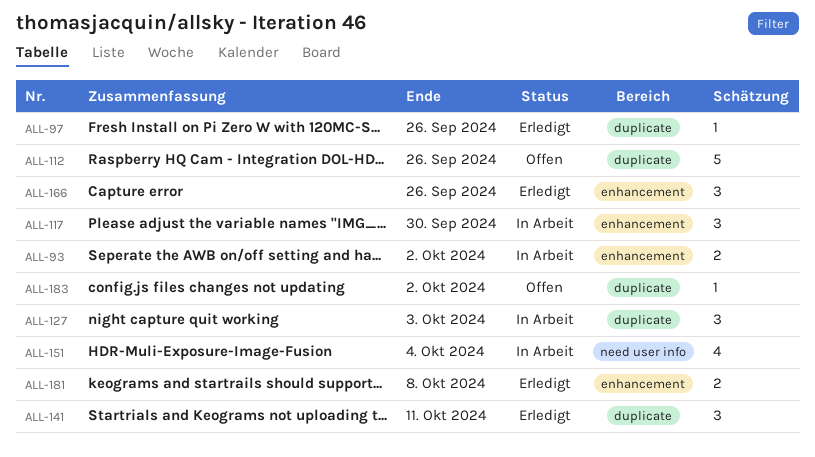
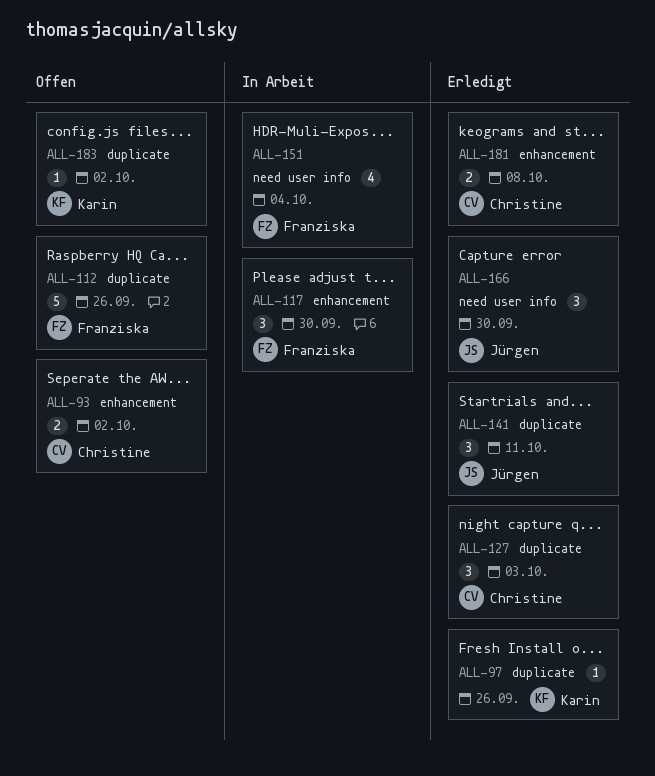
ALL-93, status: In Arbeit -> Offen
ALL-127, status: In Arbeit -> Erledigt
ALL-166, label: enhancement -> need user info
ALL-166, due: Sep 26 -> Sep 30

